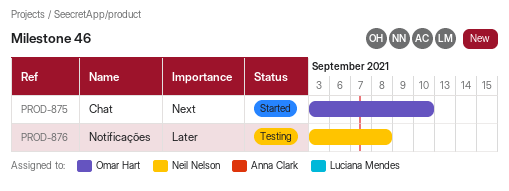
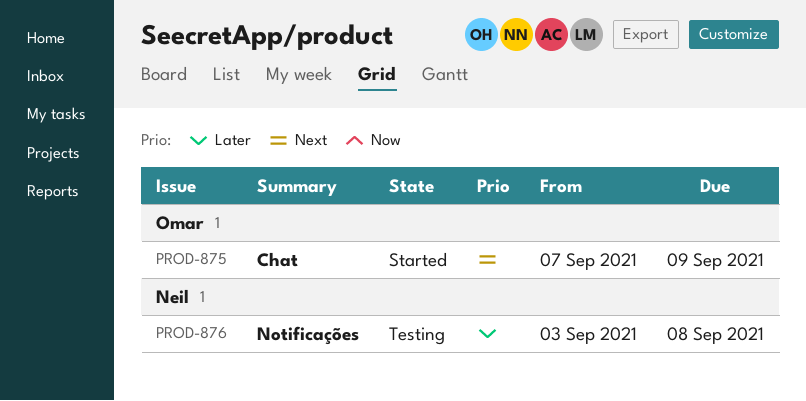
PROD-875, start: Sep 3 -> Sep 7
PROD-875, due: Sep 10 -> Sep 9

